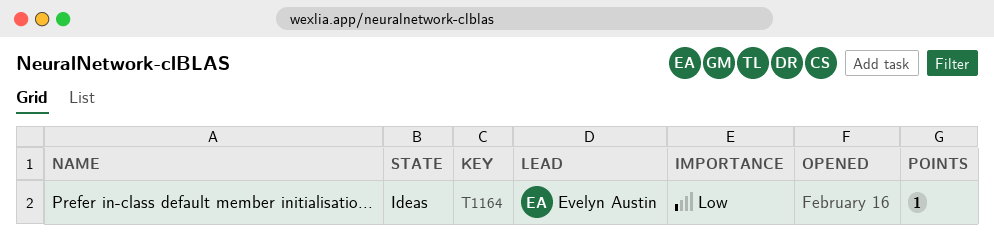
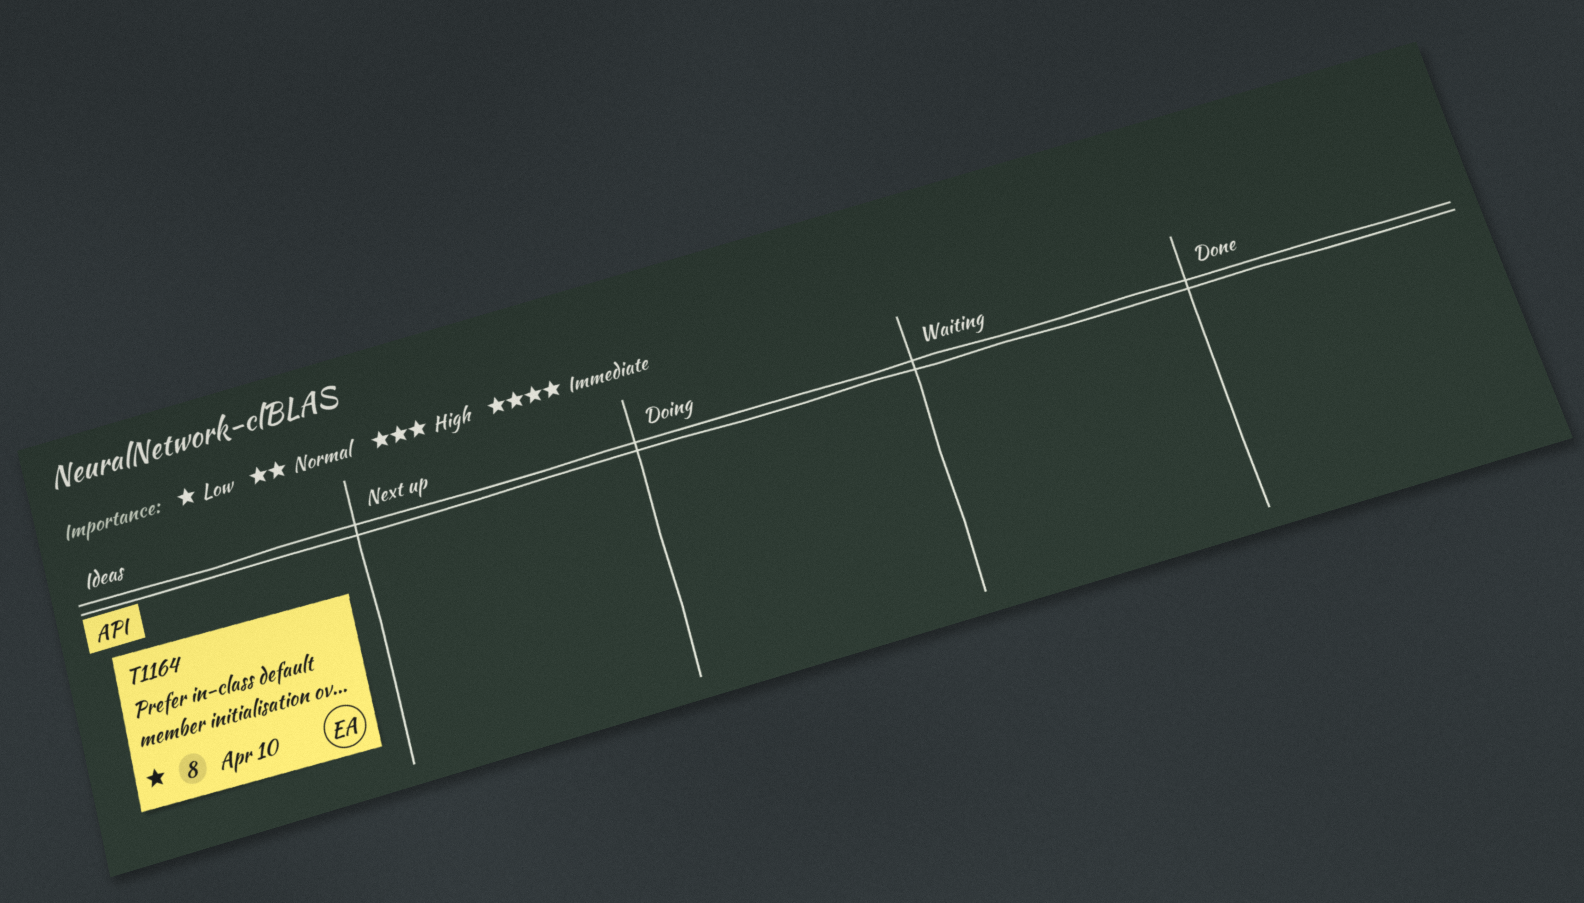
T1164, estimate: 1 -> 8

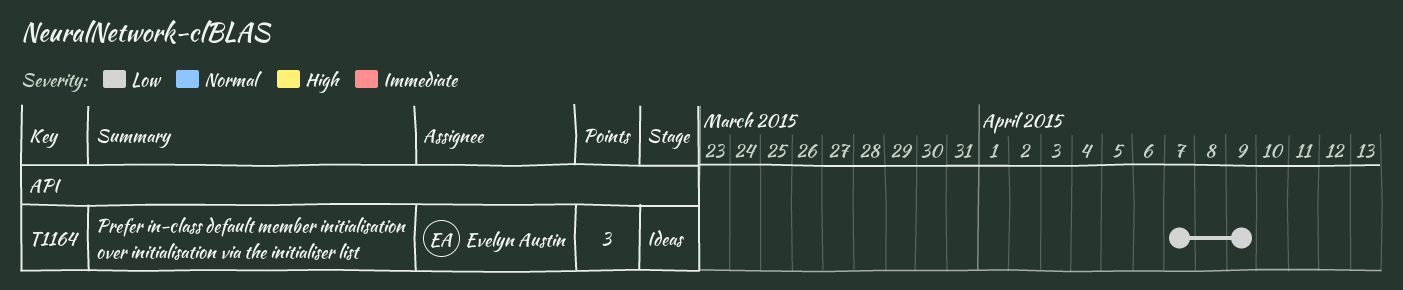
T1164, estimate: 8 -> 3
T1164, due: Apr 10 -> Apr 9

